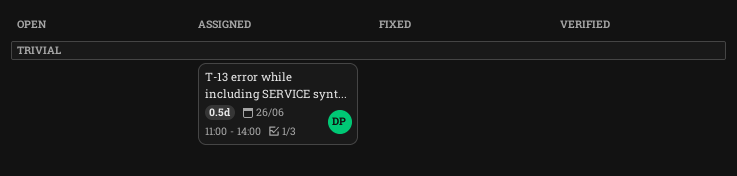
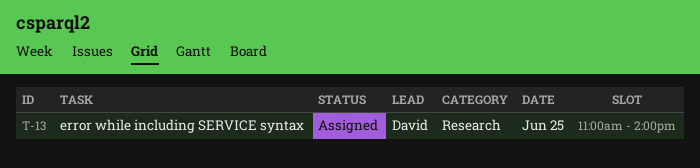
T-13, day: Jun 26 -> Jun 25

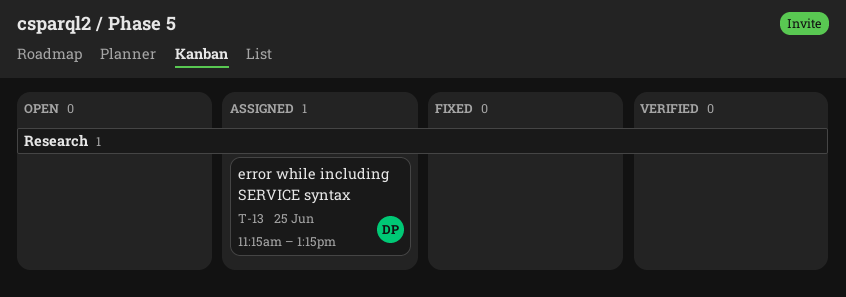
T-13, begins: 11:00 -> 11:15
T-13, ends: 14:00 -> 13:15

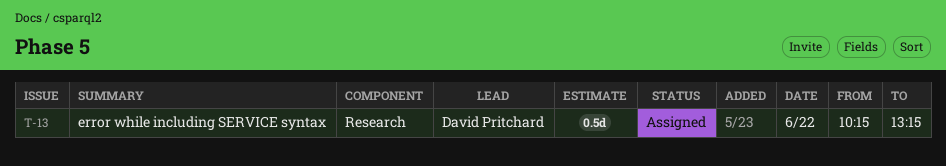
T-13, day: Jun 25 -> Jun 22
T-13, begins: 11:15 -> 10:15

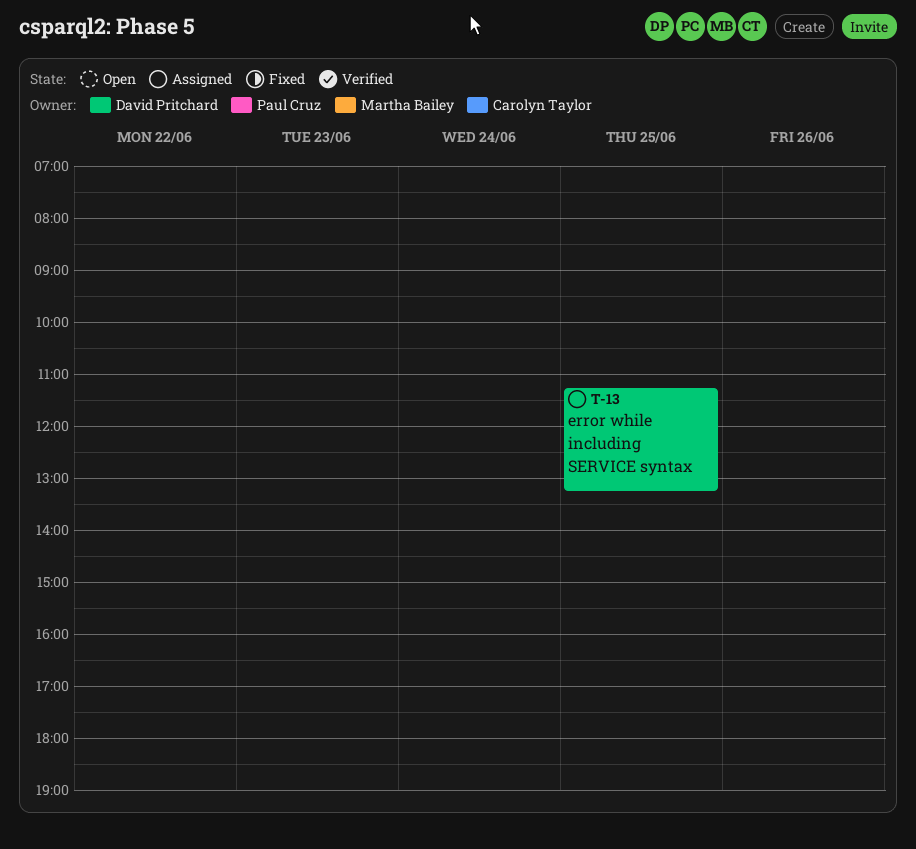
T-13, day: Jun 22 -> Jun 25
T-13, begins: 10:15 -> 11:15

